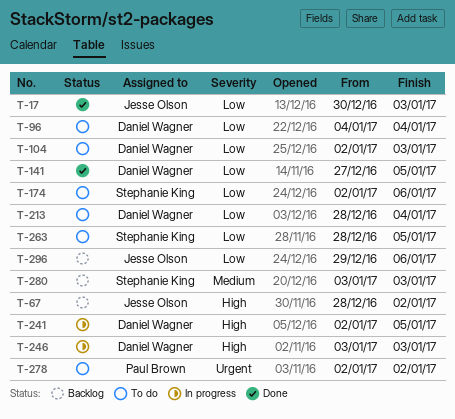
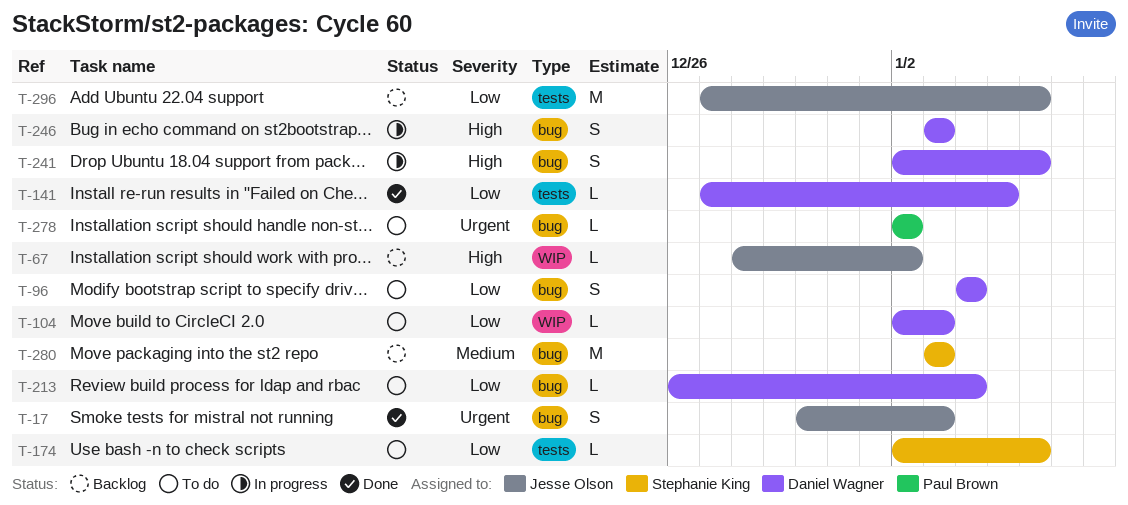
T-17, priority: Low -> Urgent
T-213, start: Dec 28 -> Dec 26
T-241, due: Jan 5 -> Jan 6
T-263: present -> none
T-296, start: Dec 29 -> Dec 27

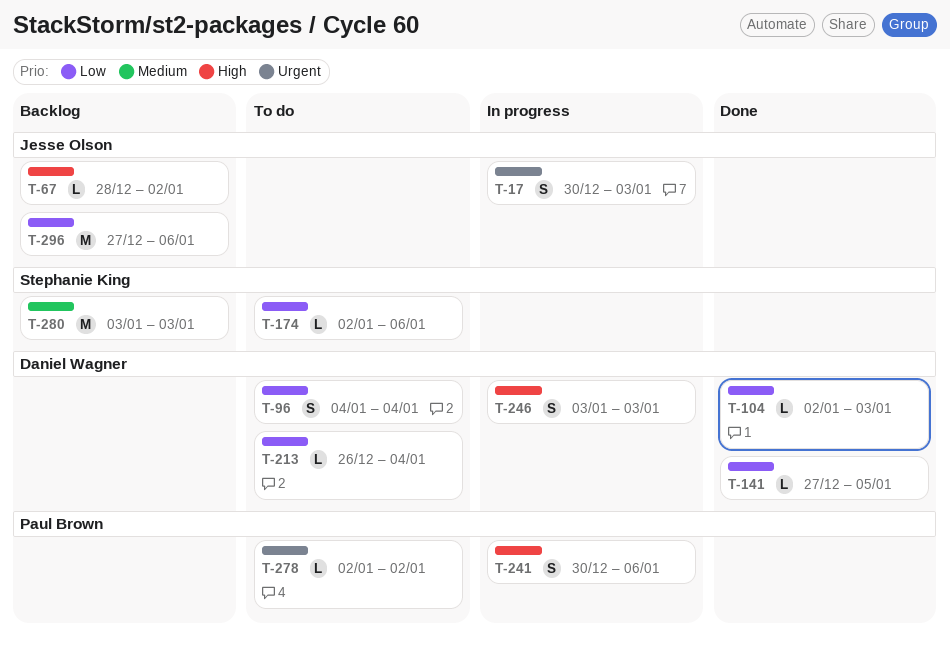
T-17, status: Done -> In progress
T-104, status: To do -> Done
T-241, owner: Daniel Wagner -> Paul Brown
T-241, start: Jan 2 -> Dec 30

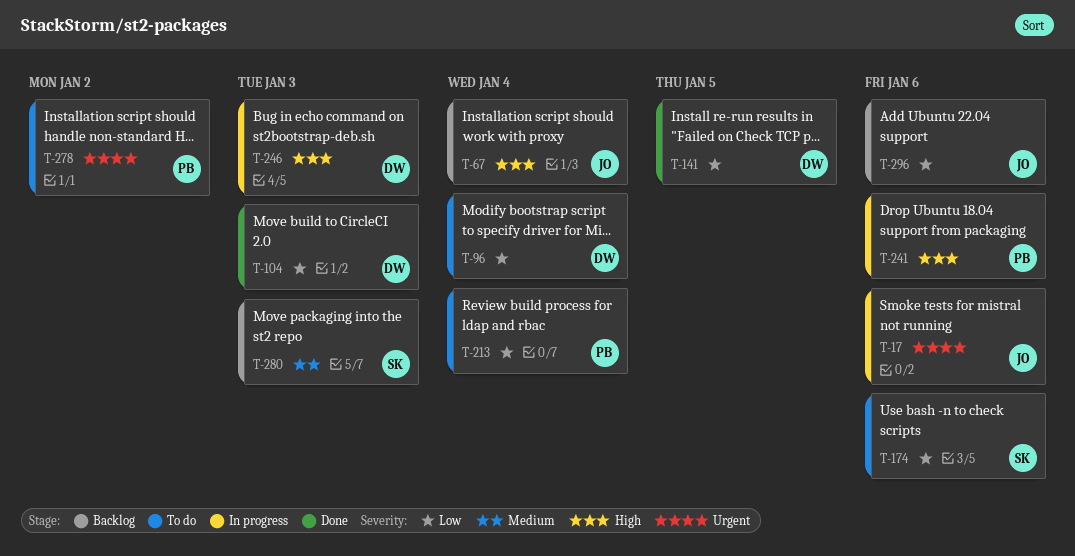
T-17, due: Jan 3 -> Jan 6
T-67, due: Jan 2 -> Jan 4
T-213, owner: Daniel Wagner -> Paul Brown

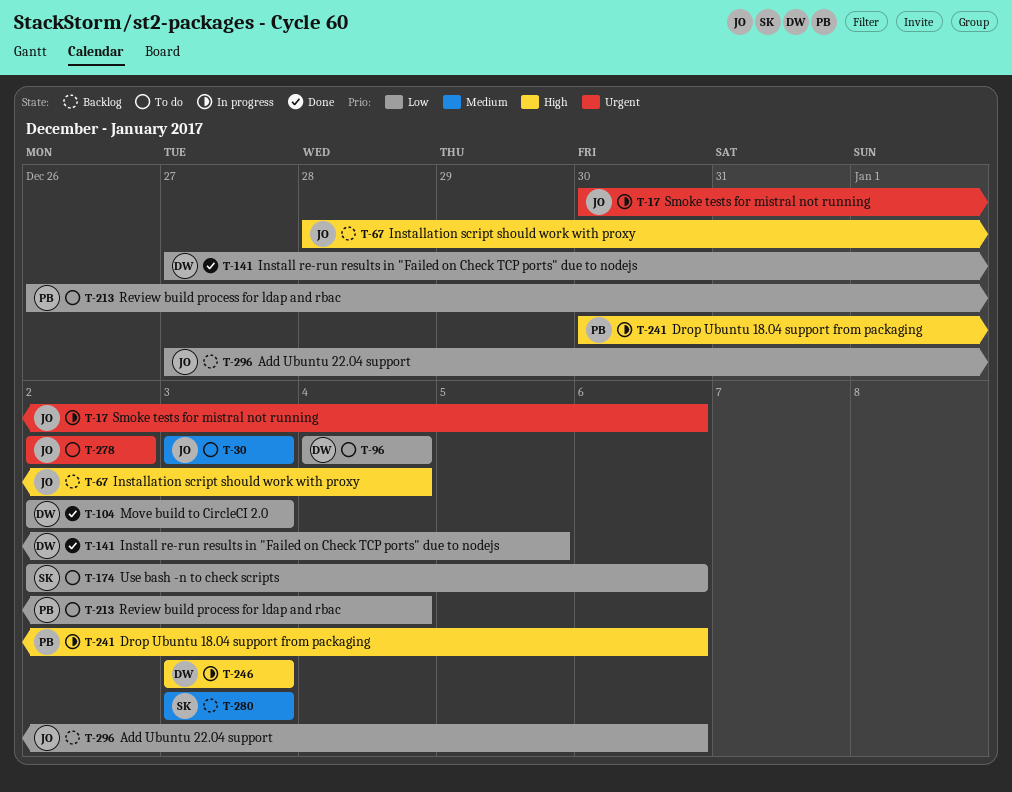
T-30: none -> present
T-278, owner: PB -> JO

